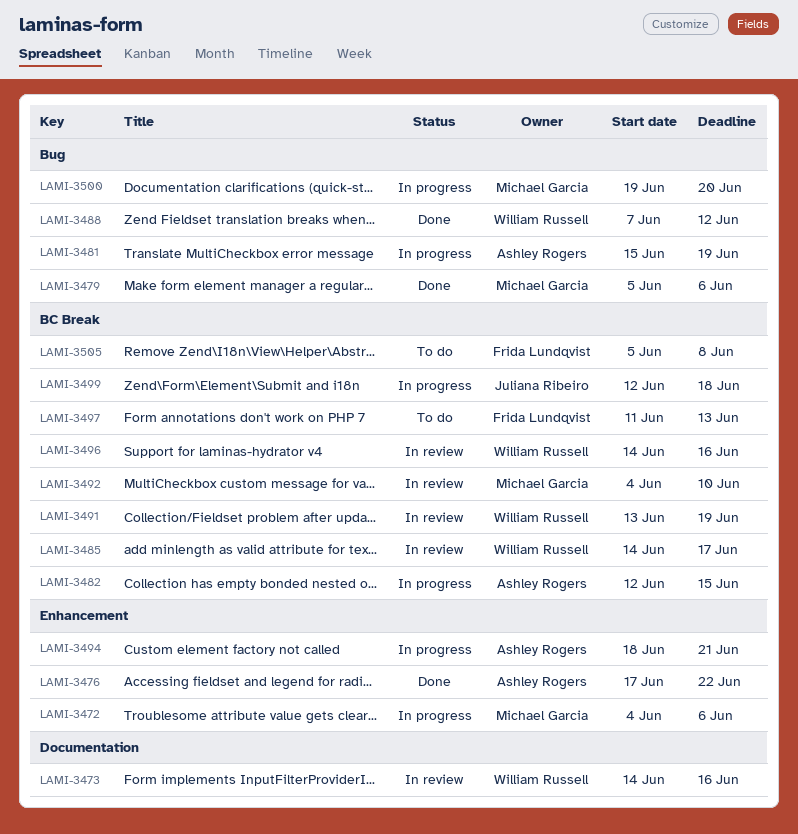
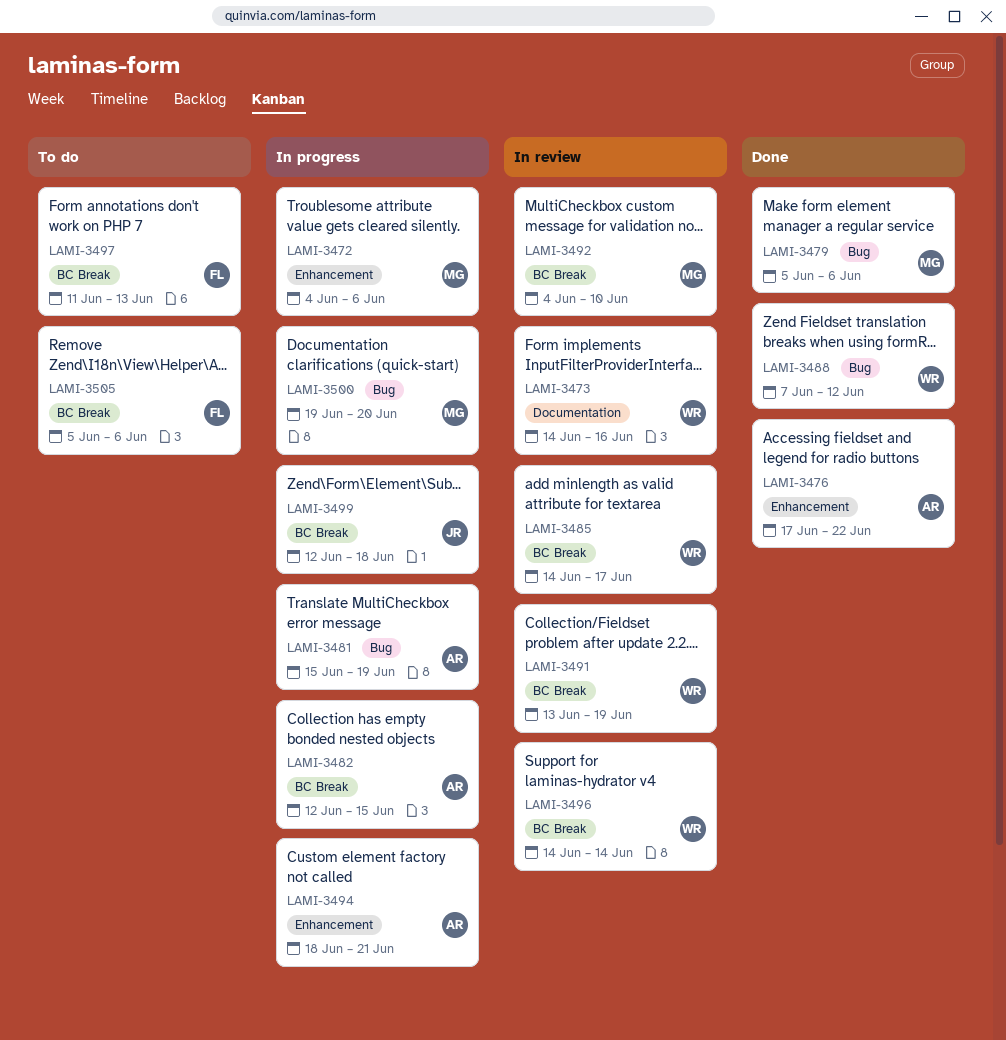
LAMI-3496, due: Jun 16 -> Jun 14
LAMI-3505, due: Jun 8 -> Jun 6

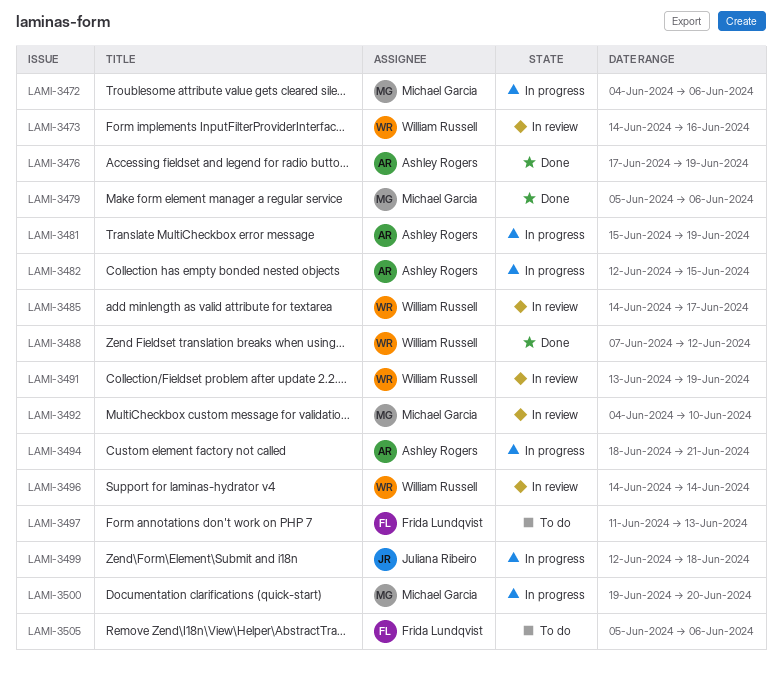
LAMI-3476, due: Jun 22 -> Jun 19

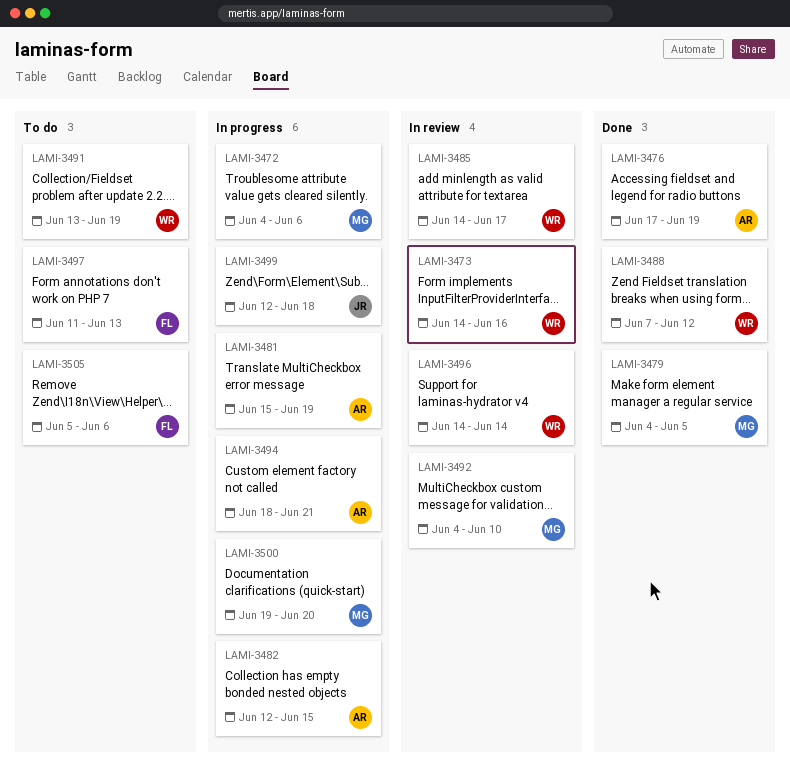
LAMI-3479, start: Jun 5 -> Jun 4
LAMI-3479, due: Jun 6 -> Jun 5
LAMI-3491, status: In review -> To do

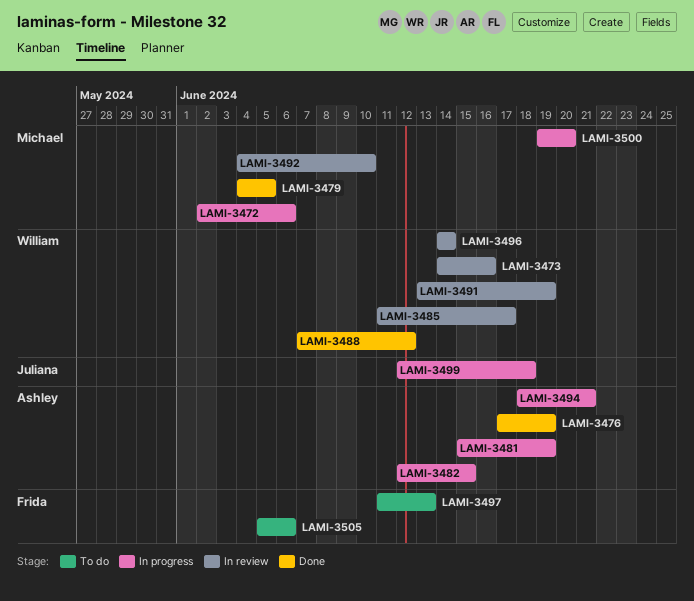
LAMI-3472, start: Jun 4 -> Jun 2
LAMI-3485, start: Jun 14 -> Jun 11
LAMI-3491, status: To do -> In review

